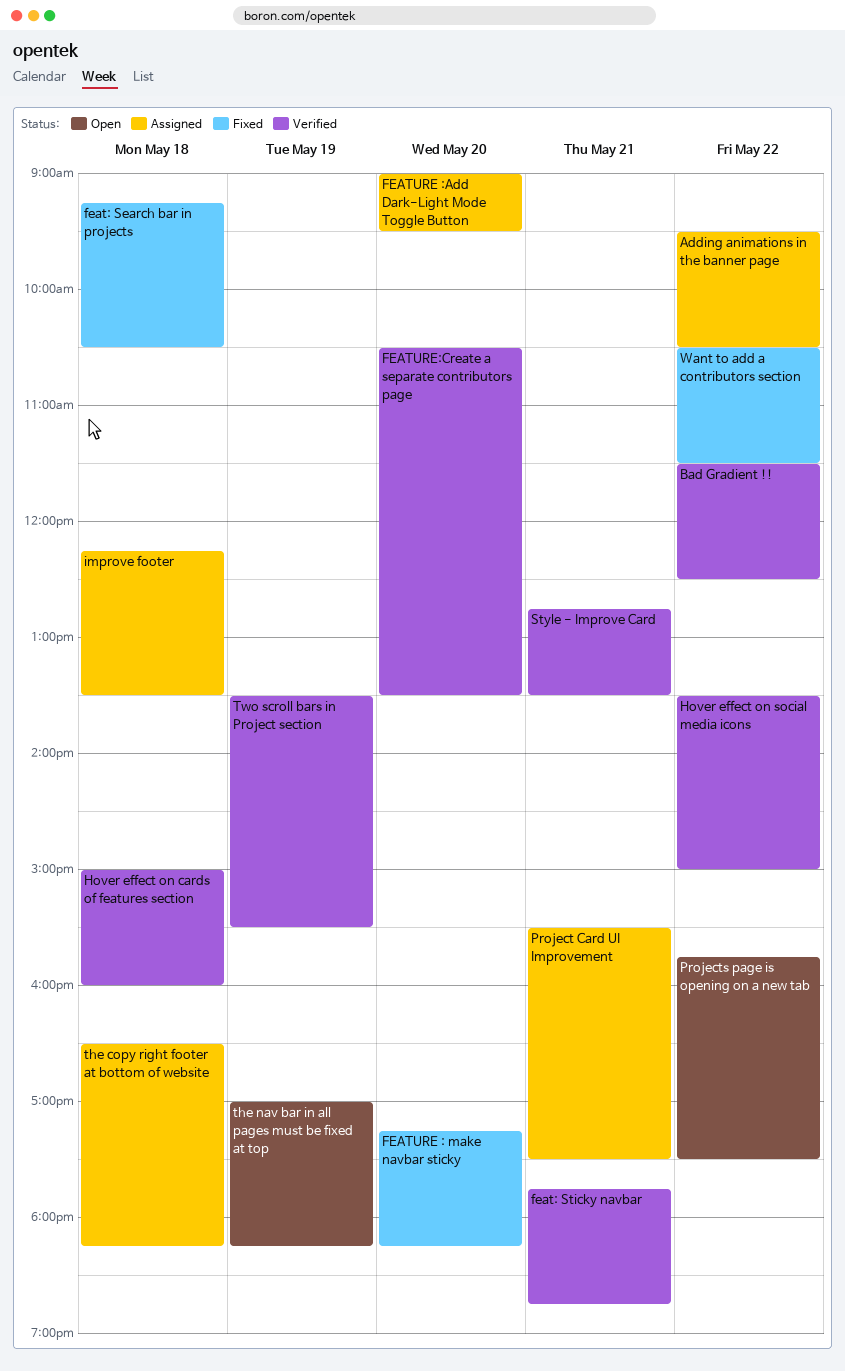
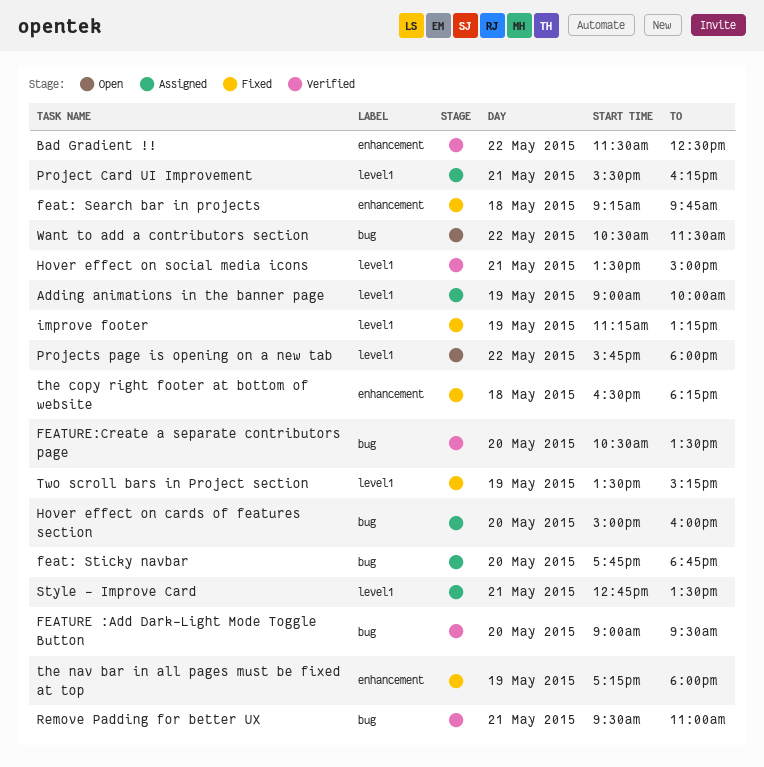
Adding animations in the banner page, day: May 22 -> May 19
Adding animations in the banner page, begins: 09:30 -> 09:00
Adding animations in the banner page, ends: 10:30 -> 10:00
feat: Search bar in projects, ends: 10:30 -> 09:45
feat: Sticky navbar, status: Verified -> Assigned
feat: Sticky navbar, day: May 21 -> May 20
FEATURE : make navbar sticky: present -> none
FEATURE :Add Dark-Light Mode Toggle Button, status: Assigned -> Verified
Hover effect on cards of features section, status: Verified -> Assigned
Hover effect on cards of features section, day: May 18 -> May 20
Hover effect on social media icons, day: May 22 -> May 21
improve footer, status: Assigned -> Fixed
improve footer, day: May 18 -> May 19
improve footer, begins: 12:15 -> 11:15
improve footer, ends: 13:30 -> 13:15
Project Card UI Improvement, ends: 17:30 -> 16:15
Projects page is opening on a new tab, ends: 17:30 -> 18:00
Remove Padding for better UX: none -> present
Style - Improve Card, status: Verified -> Assigned
the copy right footer at bottom of website, status: Assigned -> Fixed
the nav bar in all pages must be fixed at top, status: Open -> Fixed
the nav bar in all pages must be fixed at top, begins: 17:00 -> 17:15
the nav bar in all pages must be fixed at top, ends: 18:15 -> 18:00
Two scroll bars in Project section, status: Verified -> Fixed
Two scroll bars in Project section, ends: 15:30 -> 15:15
Want to add a contributors section, status: Fixed -> Open

